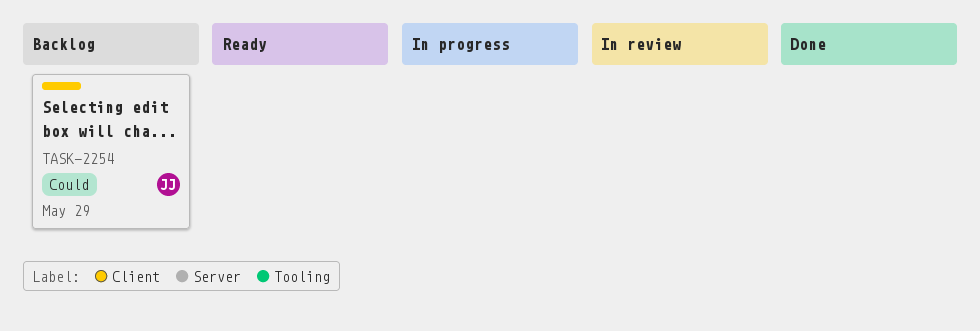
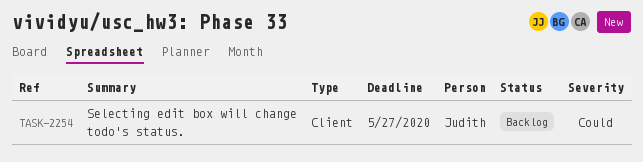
TASK-2254, due: May 29 -> May 27

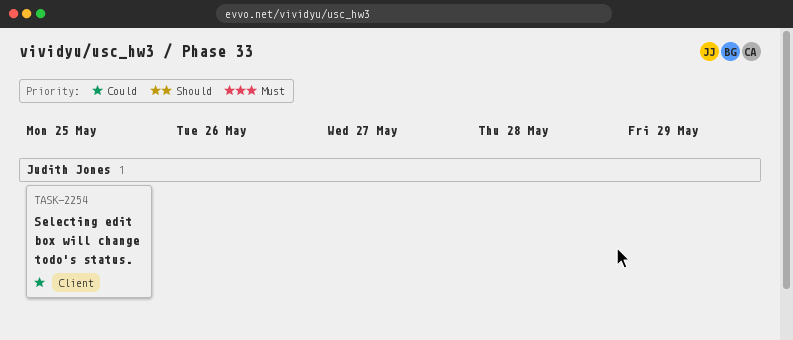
TASK-2254, due: May 27 -> May 25

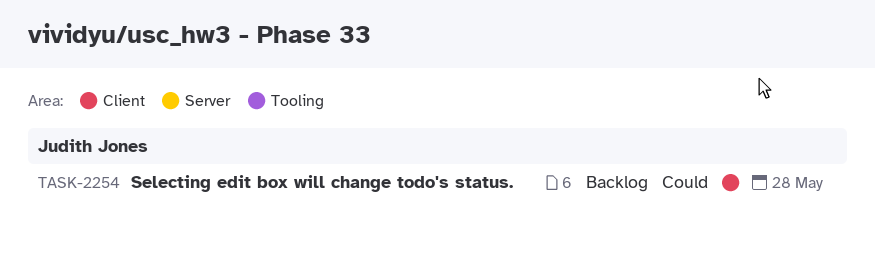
TASK-2254, due: May 25 -> May 28

